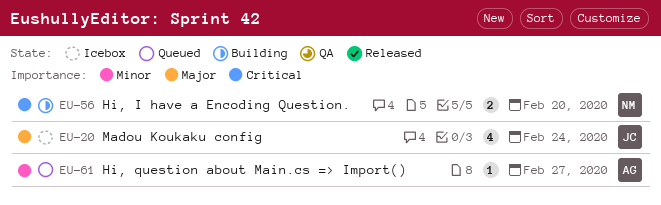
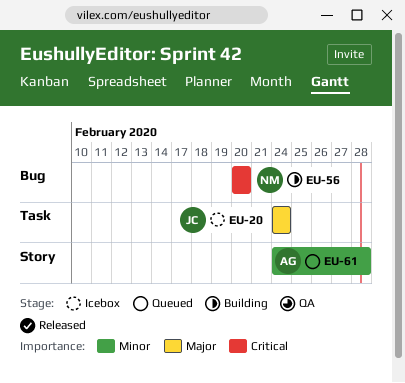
EU-61, due: Feb 27 -> Feb 28

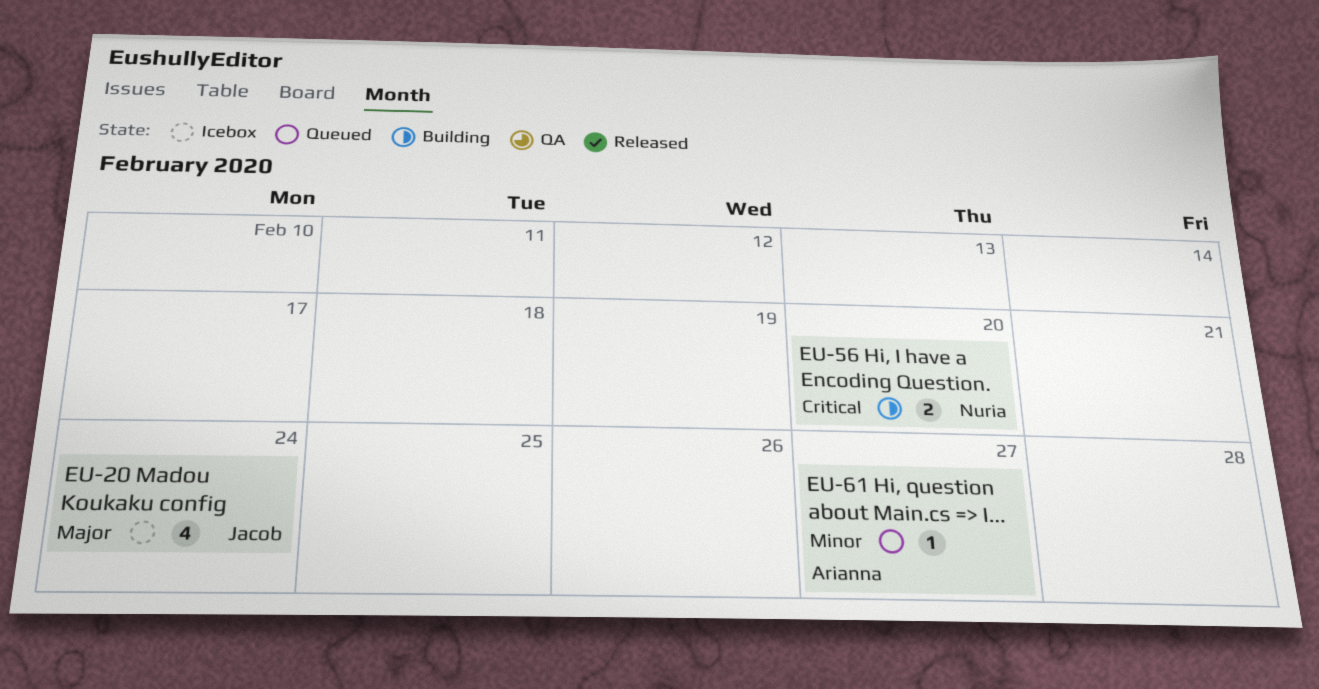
EU-61, due: Feb 28 -> Feb 27

